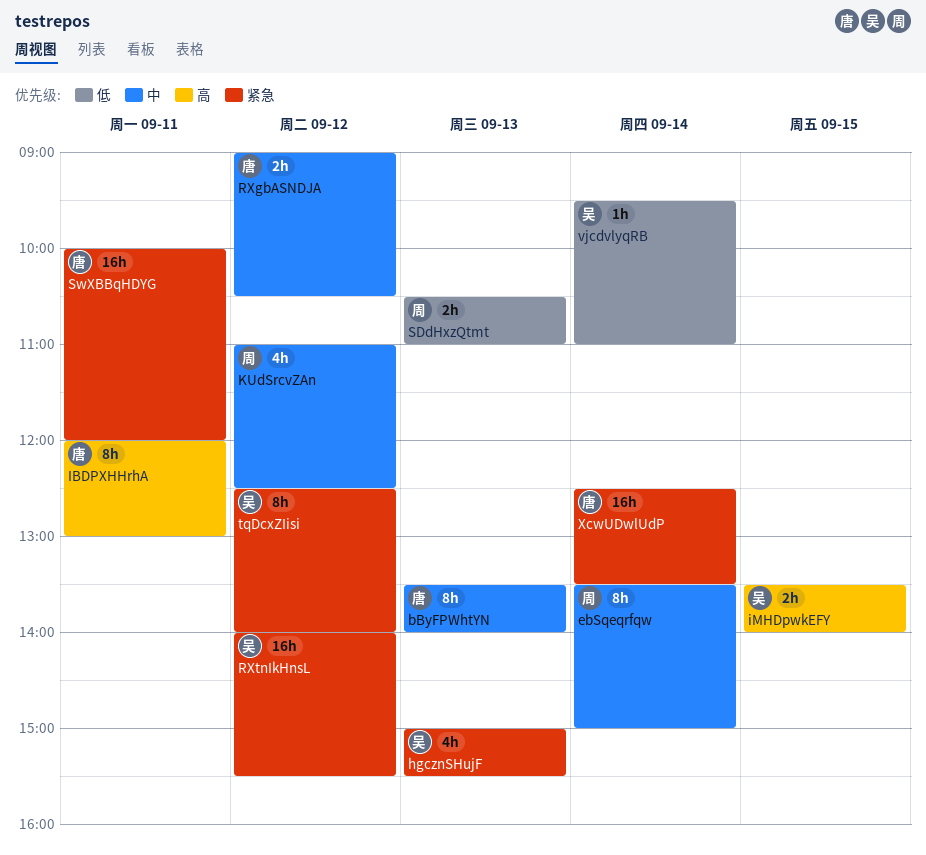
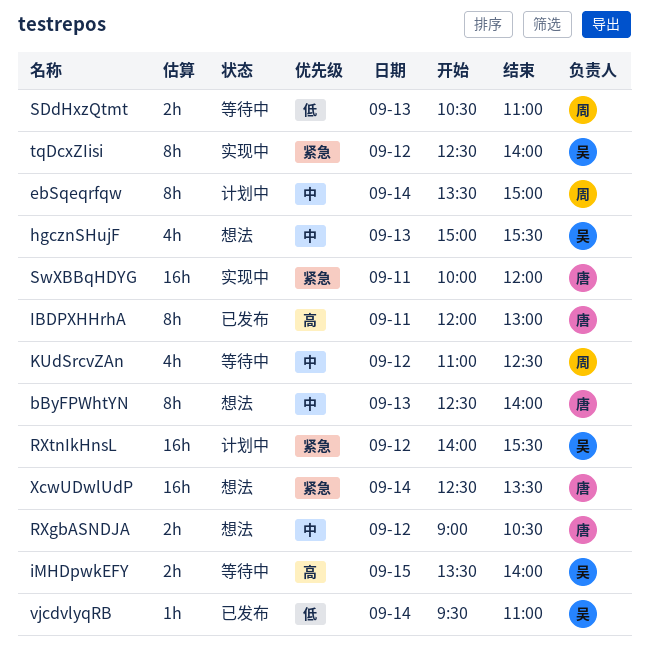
bByFPWhtYN, begins: 13:30 -> 12:30
hgcznSHujF, priority: 紧急 -> 中

